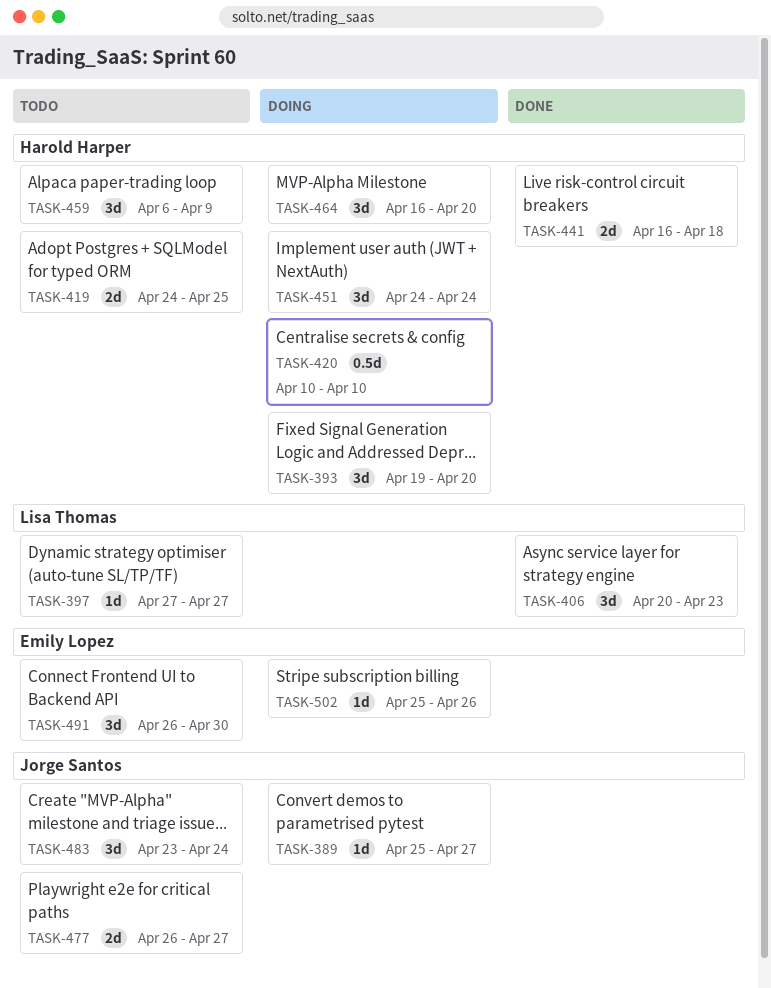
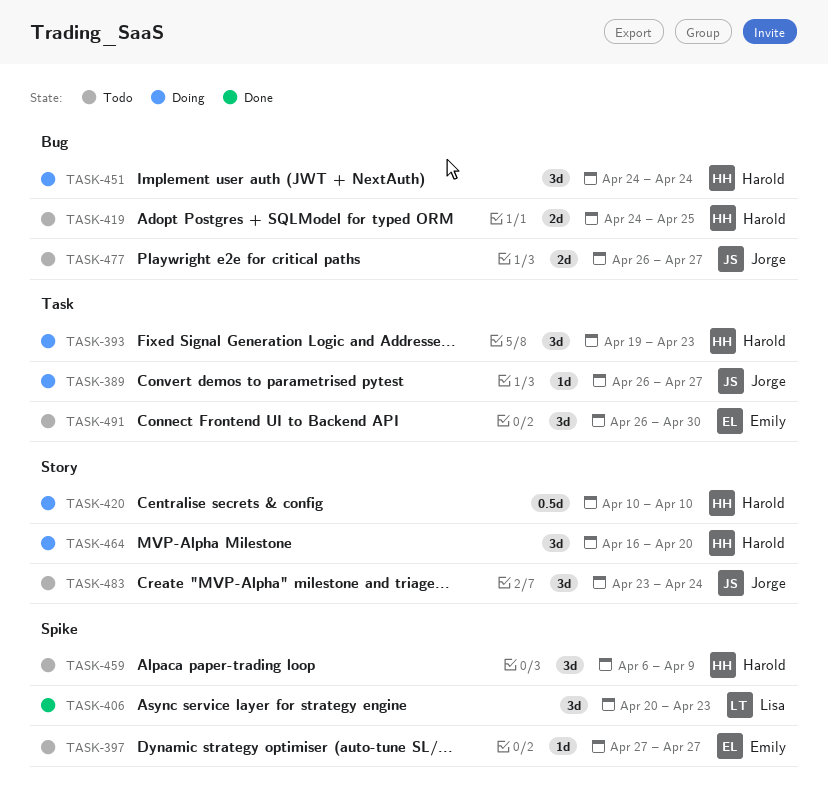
TASK-389, start: Apr 25 -> Apr 26
TASK-393, due: Apr 20 -> Apr 23
TASK-397, owner: Lisa Thomas -> Emily Lopez
TASK-441: present -> none
TASK-502: present -> none

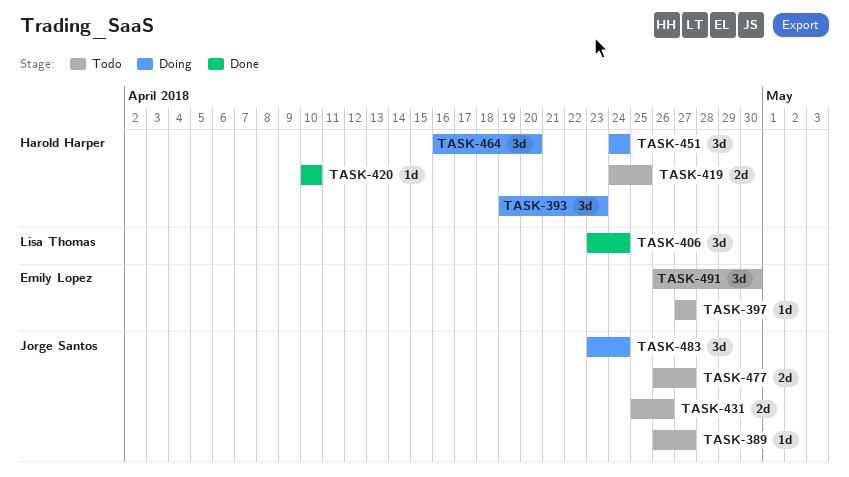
TASK-389, status: Doing -> Todo
TASK-406, start: Apr 20 -> Apr 23
TASK-406, due: Apr 23 -> Apr 24
TASK-420, status: Doing -> Done
TASK-420, estimate: 0.5d -> 1d
TASK-431: none -> present
TASK-459: present -> none
TASK-483, status: Todo -> Doing

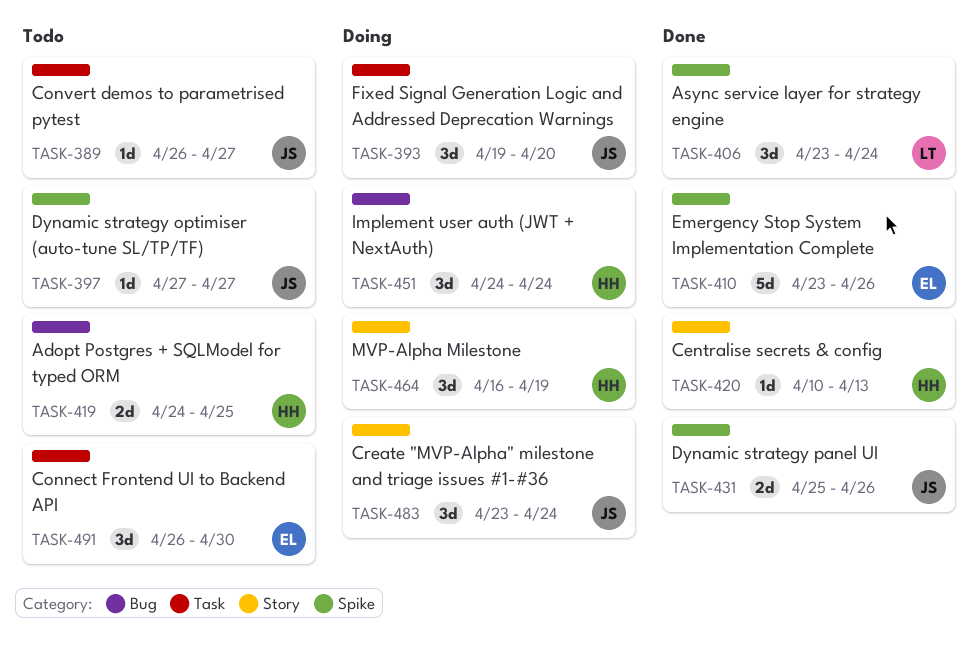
TASK-393, owner: Harold Harper -> Jorge Santos
TASK-393, due: Apr 23 -> Apr 20
TASK-397, owner: Emily Lopez -> Jorge Santos
TASK-410: none -> present
TASK-420, due: Apr 10 -> Apr 13
TASK-431, status: Todo -> Done
TASK-464, due: Apr 20 -> Apr 19
TASK-477: present -> none

